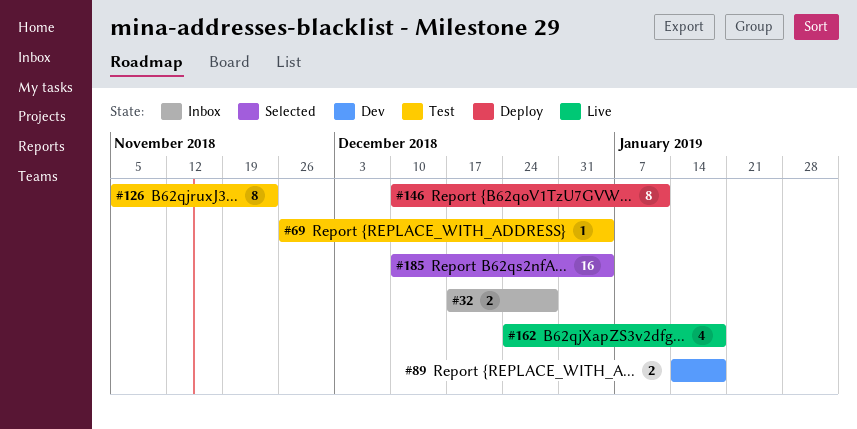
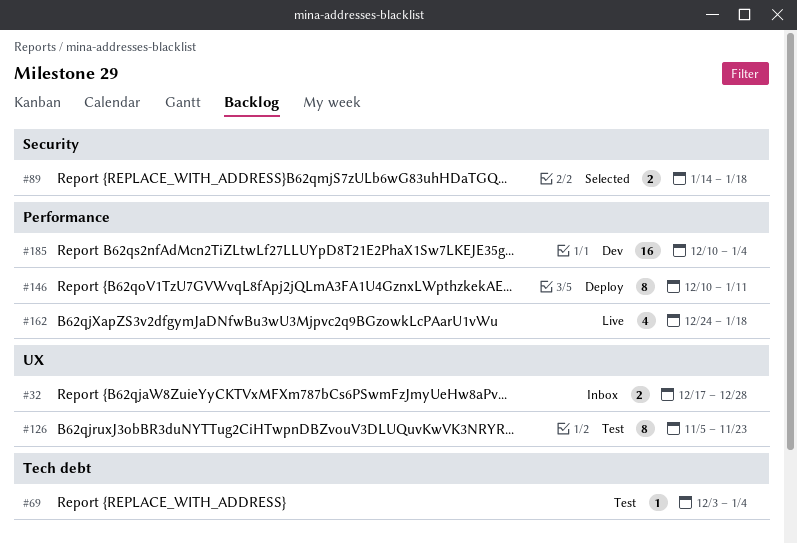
#69, start: Nov 26 -> Dec 3
#89, status: Dev -> Selected
#185, status: Selected -> Dev

